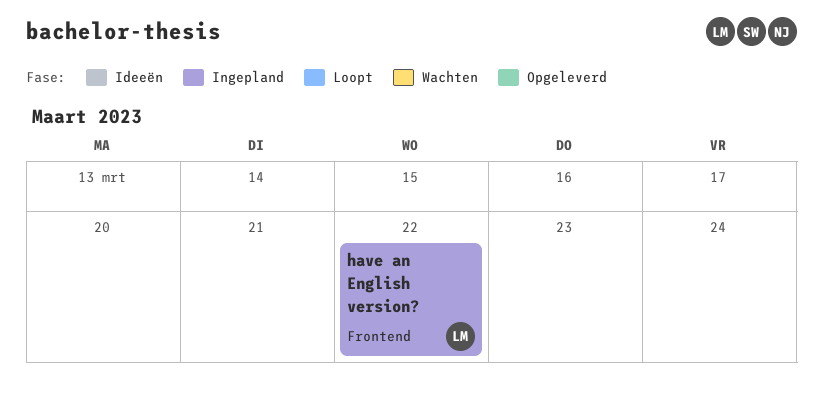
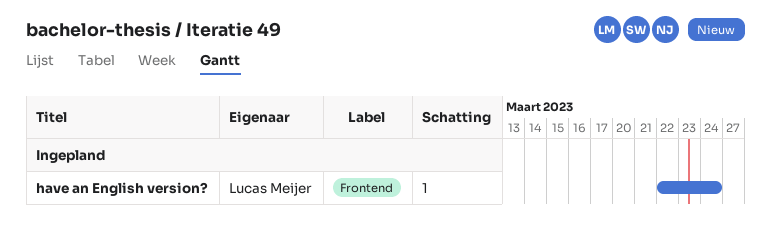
have an English version?, due: Mar 22 -> Mar 24

